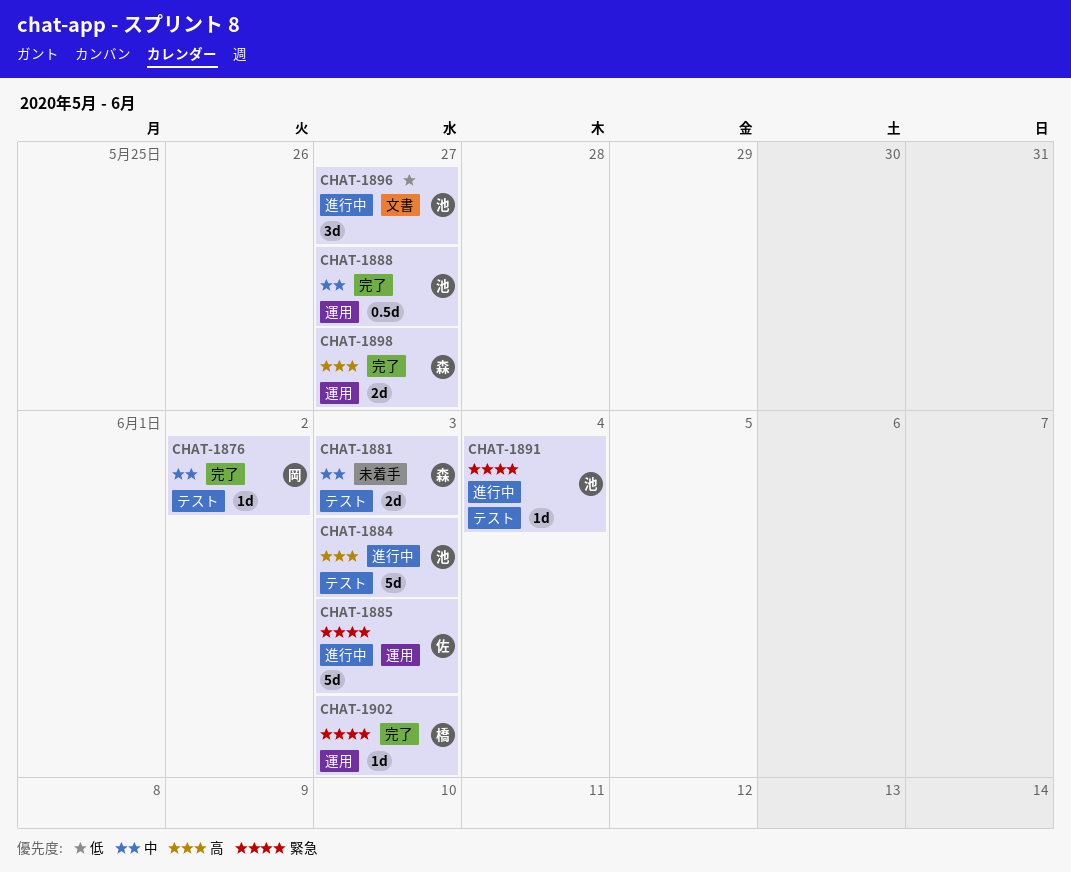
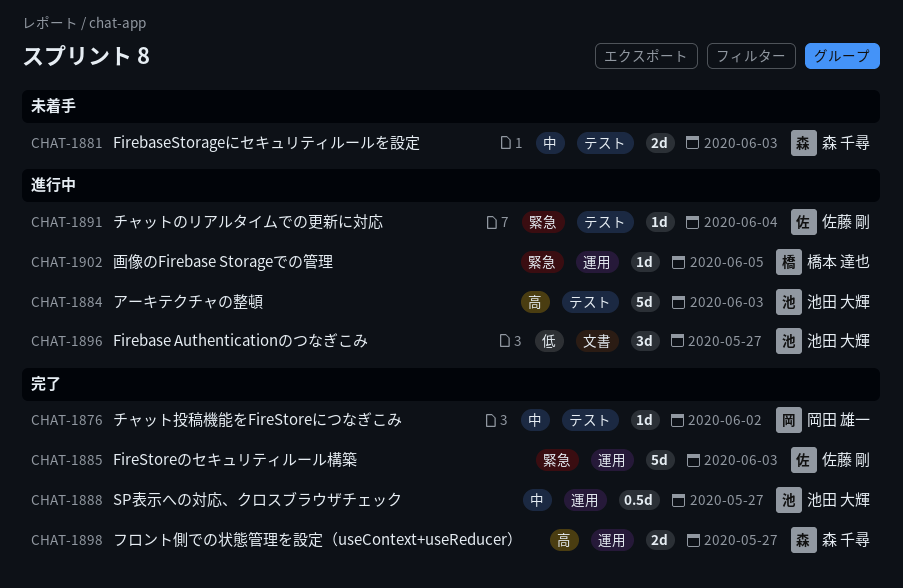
CHAT-1885, status: 進行中 -> 完了
CHAT-1891, owner: 池田 大輝 -> 佐藤 剛
CHAT-1902, status: 完了 -> 進行中
CHAT-1902, due: Jun 3 -> Jun 5

